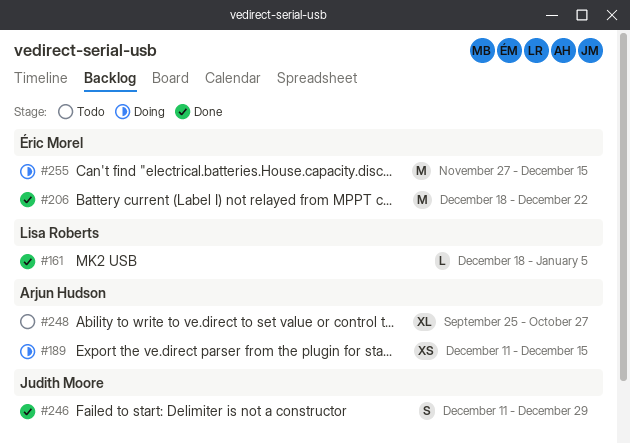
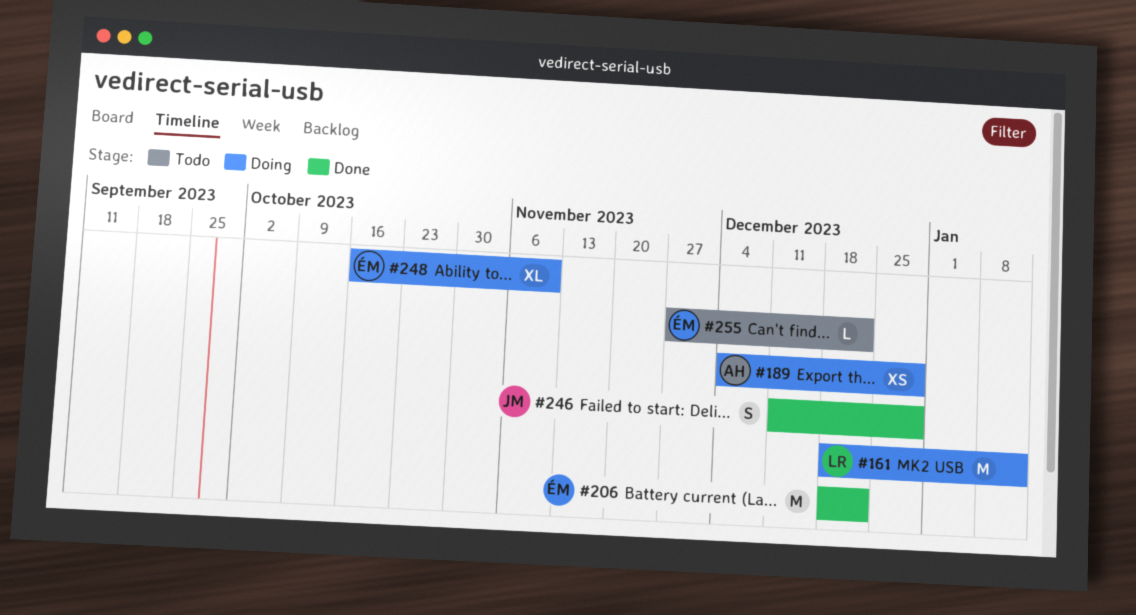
#161, status: Done -> Doing
#161, estimate: L -> M
#161, due: Jan 5 -> Jan 12
#189, start: Dec 11 -> Dec 4
#189, due: Dec 15 -> Dec 29
#248, status: Todo -> Doing
#248, owner: Arjun Hudson -> Éric Morel
#248, start: Sep 25 -> Oct 16
#248, due: Oct 27 -> Nov 10
#255, status: Doing -> Todo
#255, estimate: M -> L
#255, due: Dec 15 -> Dec 22

